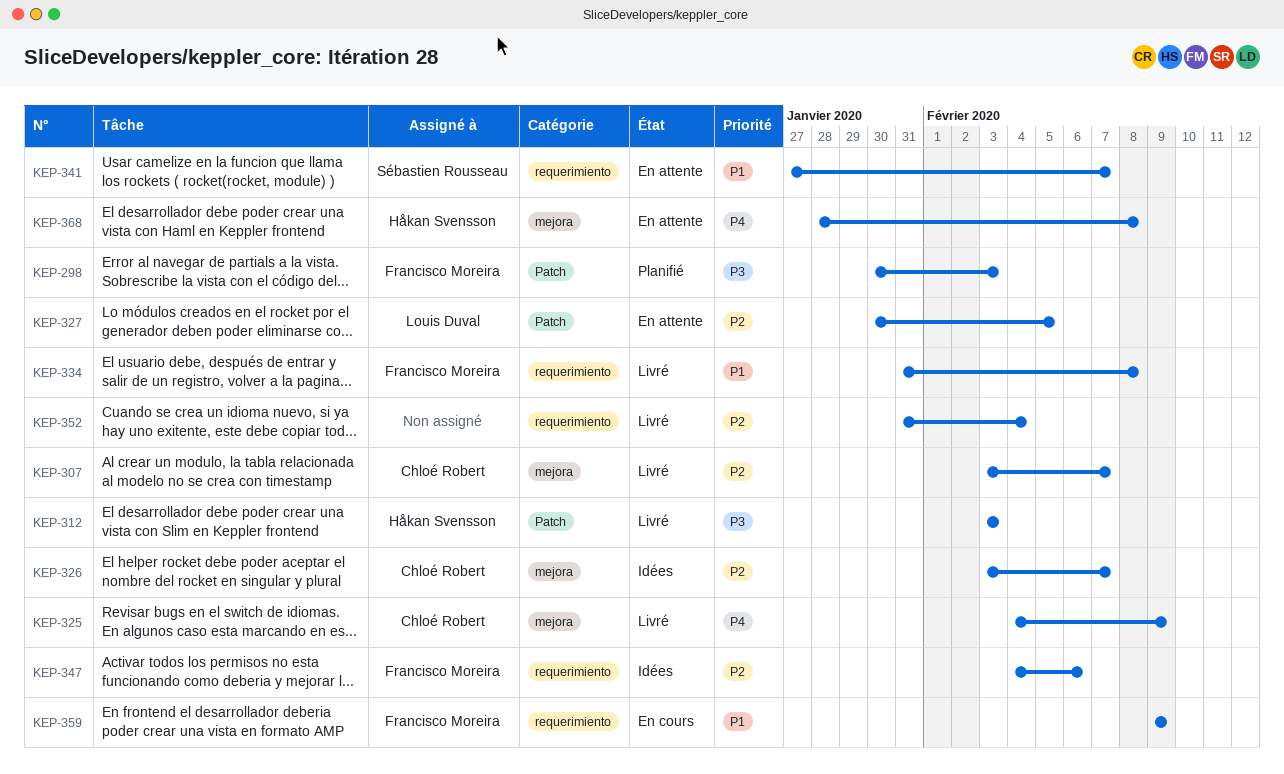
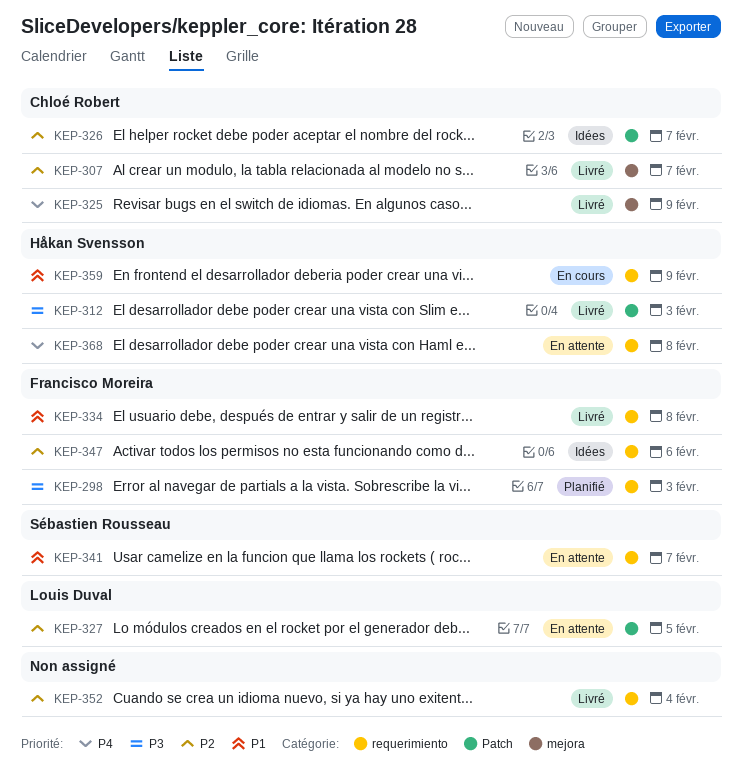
KEP-298, label: Patch -> requerimiento
KEP-326, label: mejora -> Patch
KEP-359, owner: Francisco Moreira -> Håkan Svensson
KEP-368, label: mejora -> requerimiento

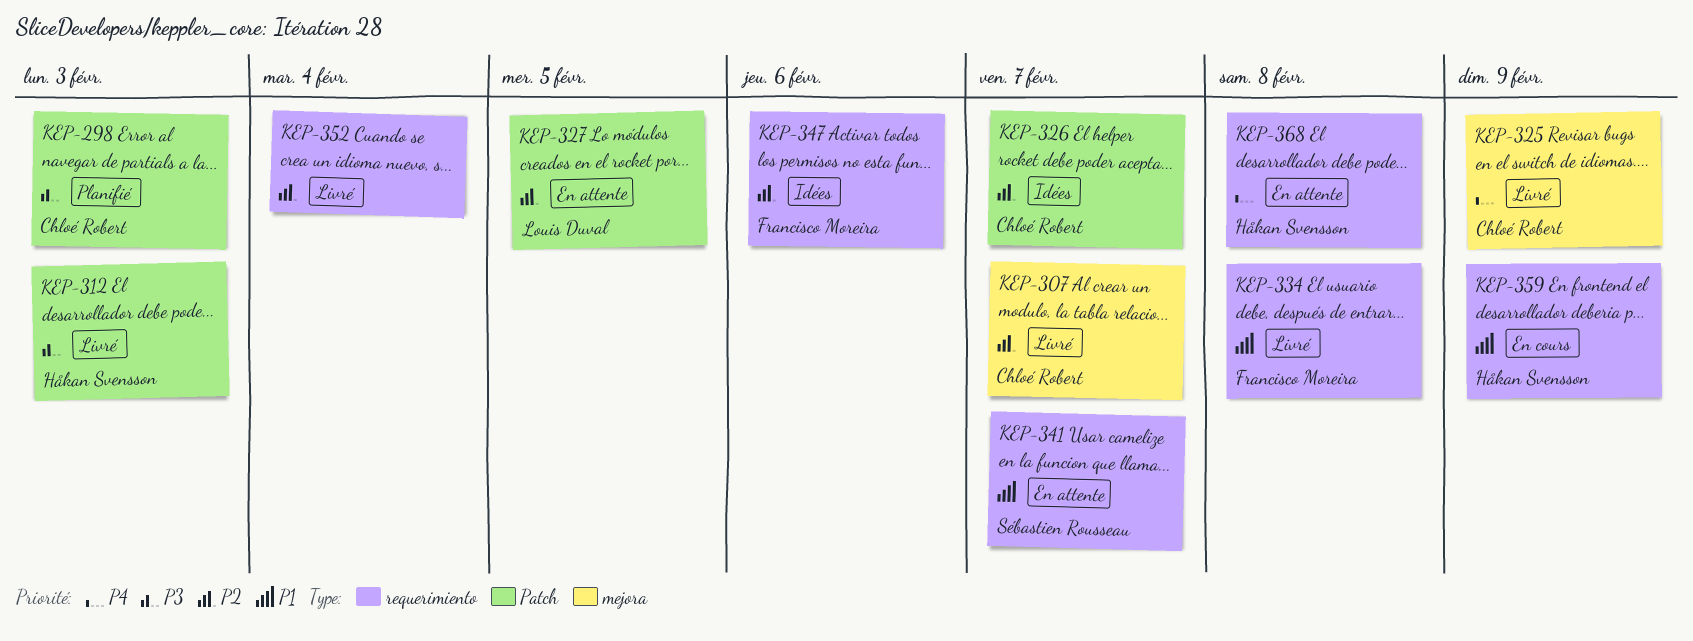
KEP-298, owner: Francisco Moreira -> Chloé Robert
KEP-298, label: requerimiento -> Patch

